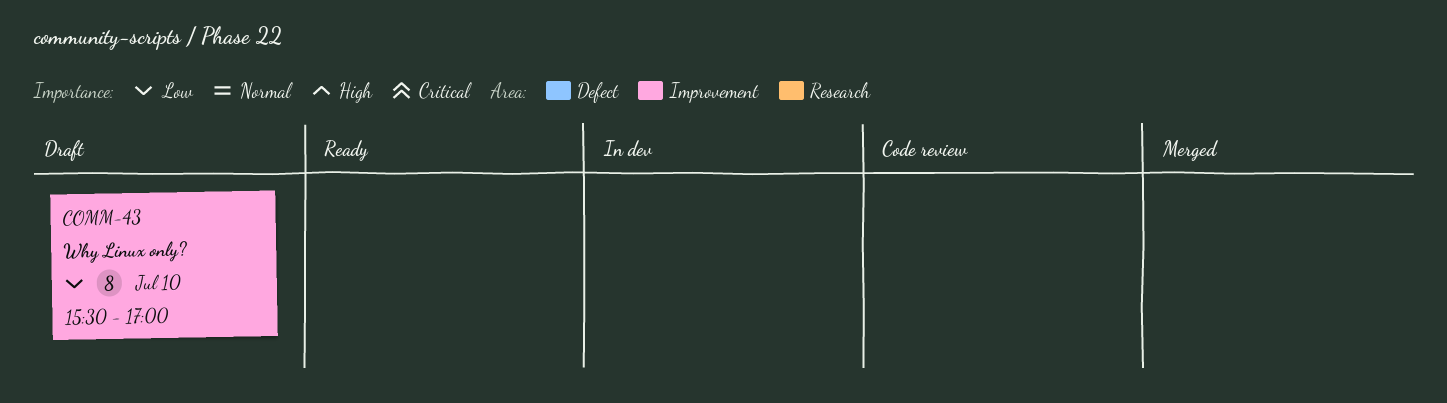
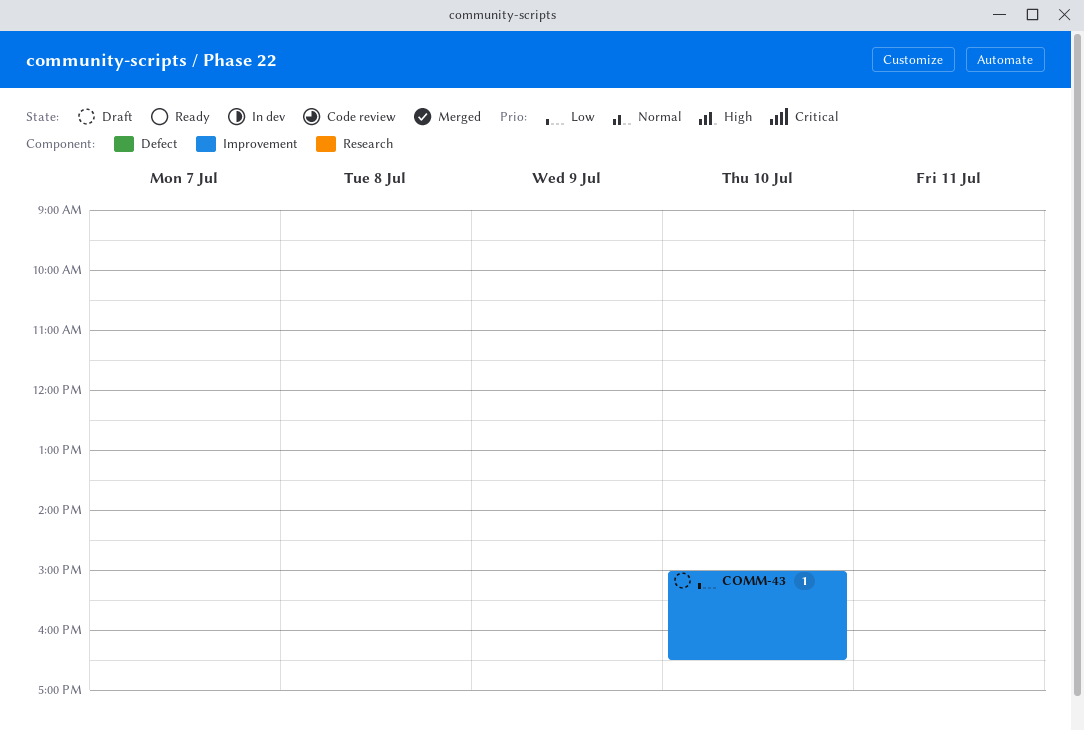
COMM-43, estimate: 8 -> 1
COMM-43, begins: 15:30 -> 15:00
COMM-43, ends: 17:00 -> 16:30

